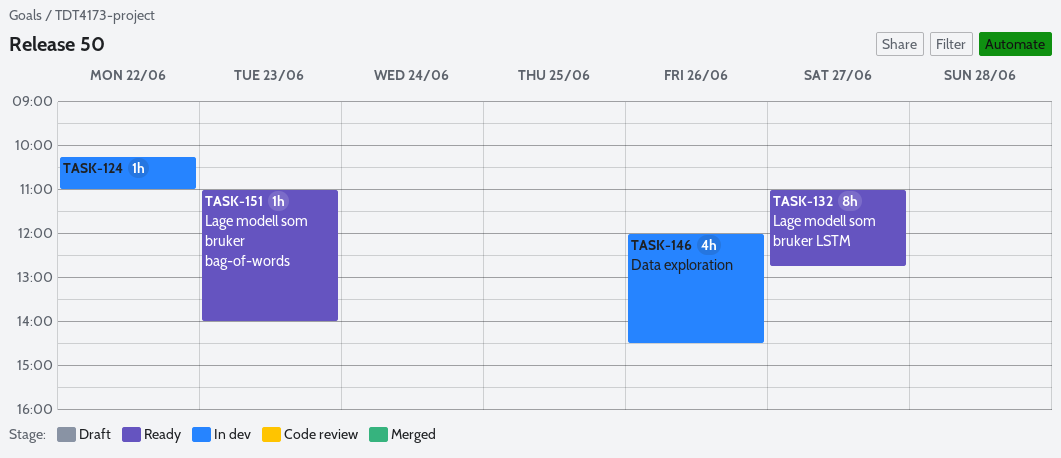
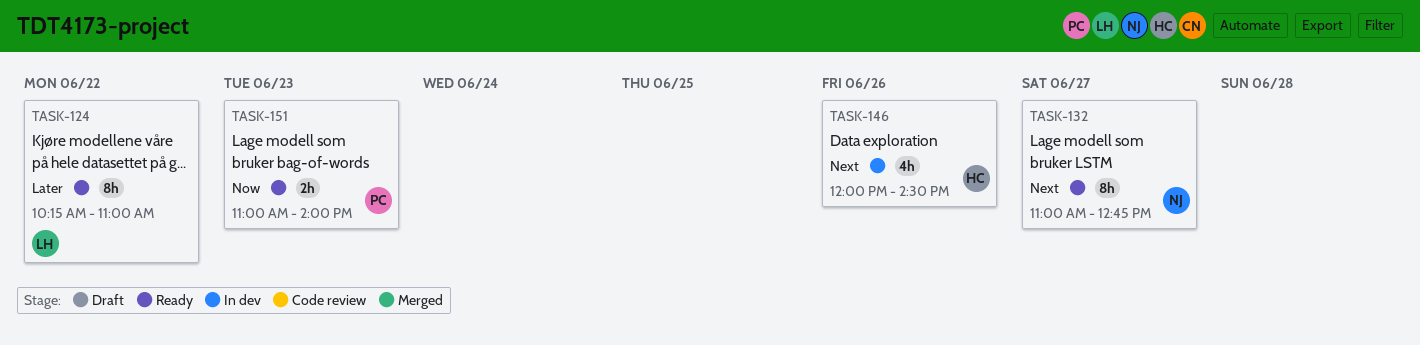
TASK-124, status: In dev -> Ready
TASK-124, estimate: 1h -> 8h
TASK-151, estimate: 1h -> 2h

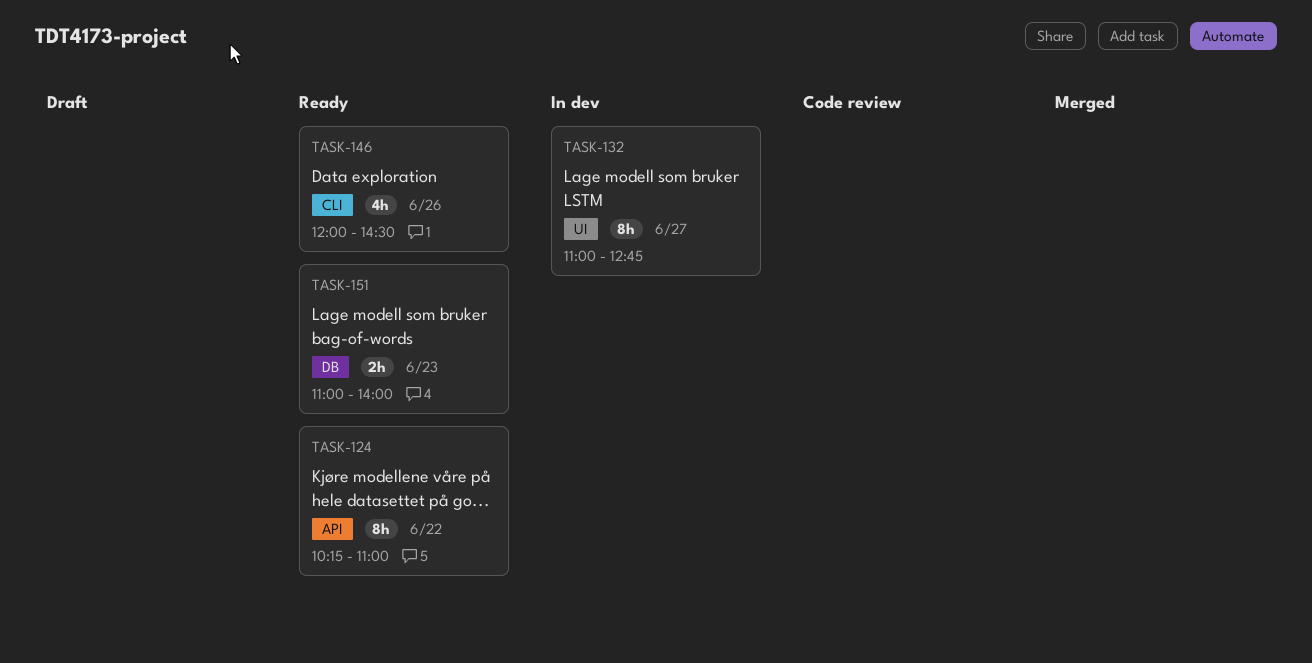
TASK-132, status: Ready -> In dev
TASK-146, status: In dev -> Ready

